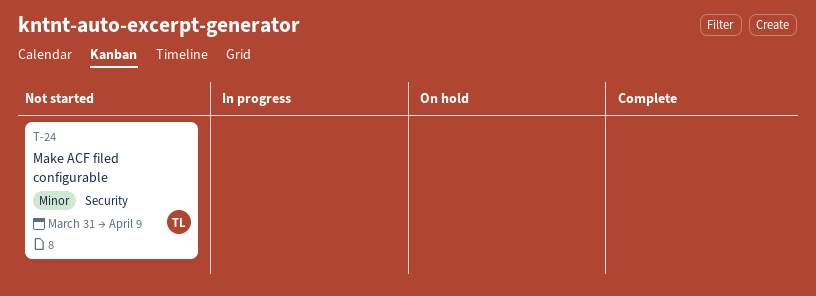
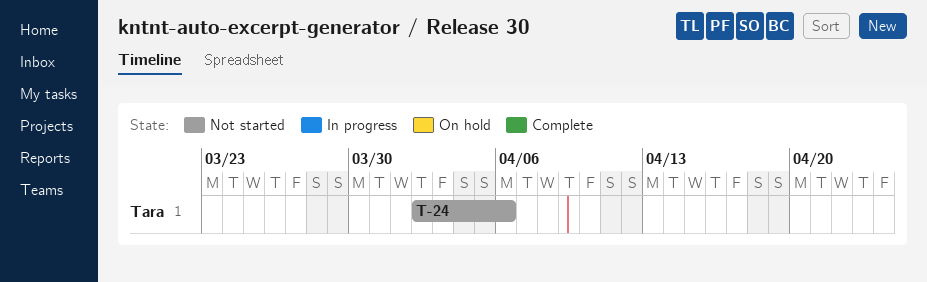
T-24, start: Mar 31 -> Apr 2
T-24, due: Apr 9 -> Apr 6

